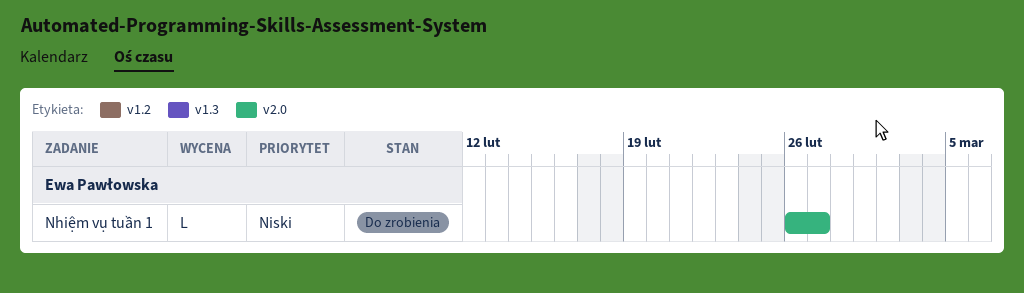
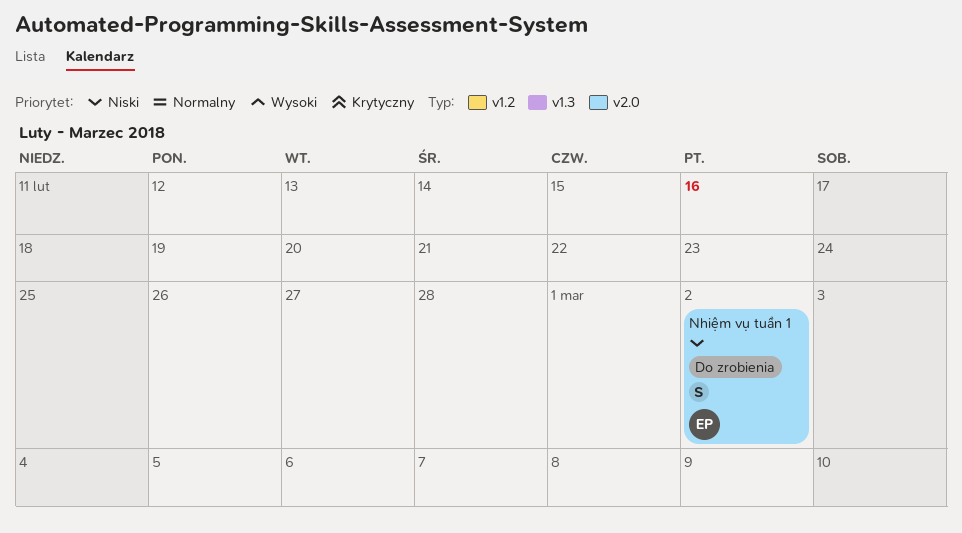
Nhiệm vụ tuần 1, estimate: L -> S
Nhiệm vụ tuần 1, due: Feb 27 -> Mar 2

